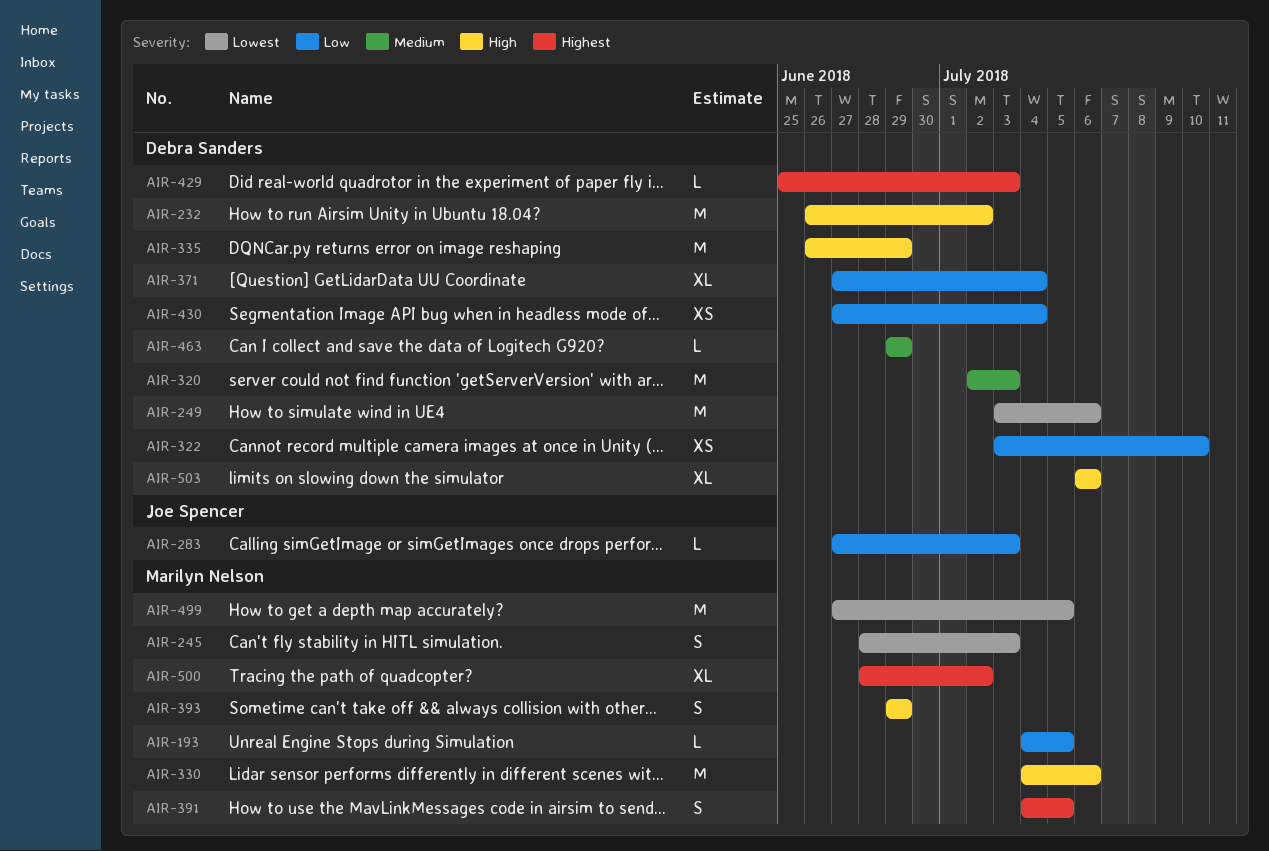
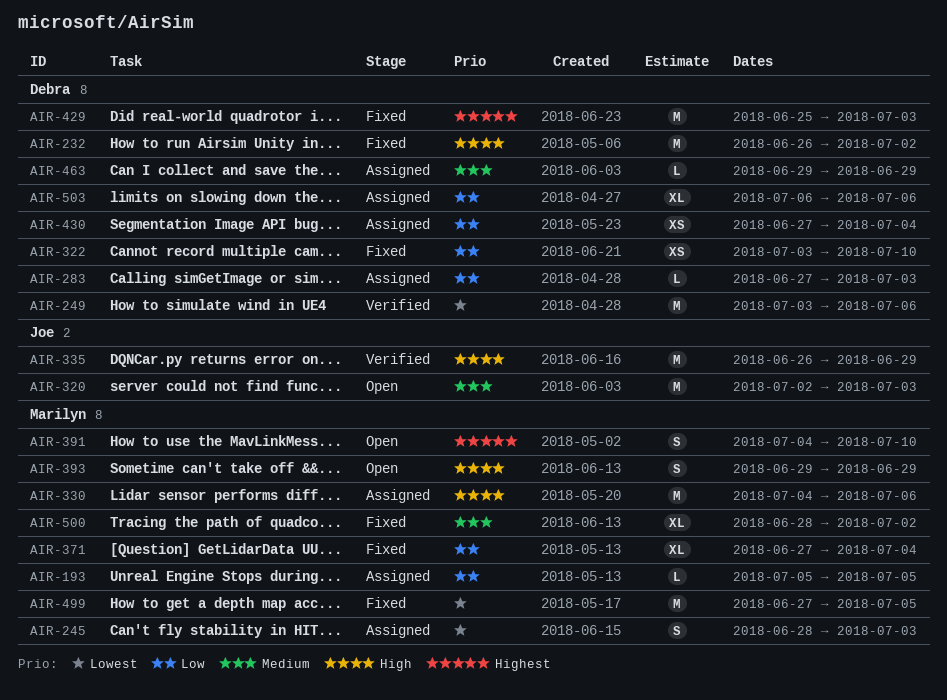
AIR-193, start: Jul 4 -> Jul 5
AIR-283, owner: Joe Spencer -> Debra Sanders
AIR-320, owner: Debra Sanders -> Joe Spencer
AIR-335, owner: Debra Sanders -> Joe Spencer
AIR-371, owner: Debra Sanders -> Marilyn Nelson
AIR-391, due: Jul 5 -> Jul 10
AIR-429, estimate: L -> M
AIR-500, priority: Highest -> Medium
AIR-503, priority: High -> Low

